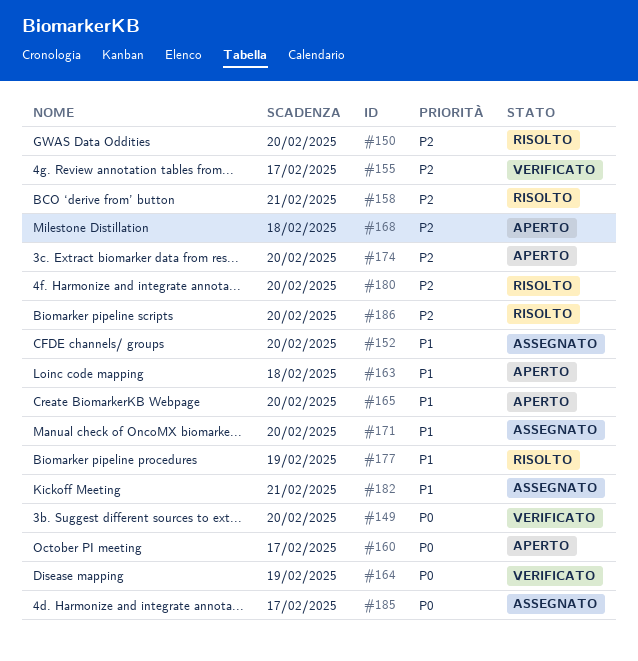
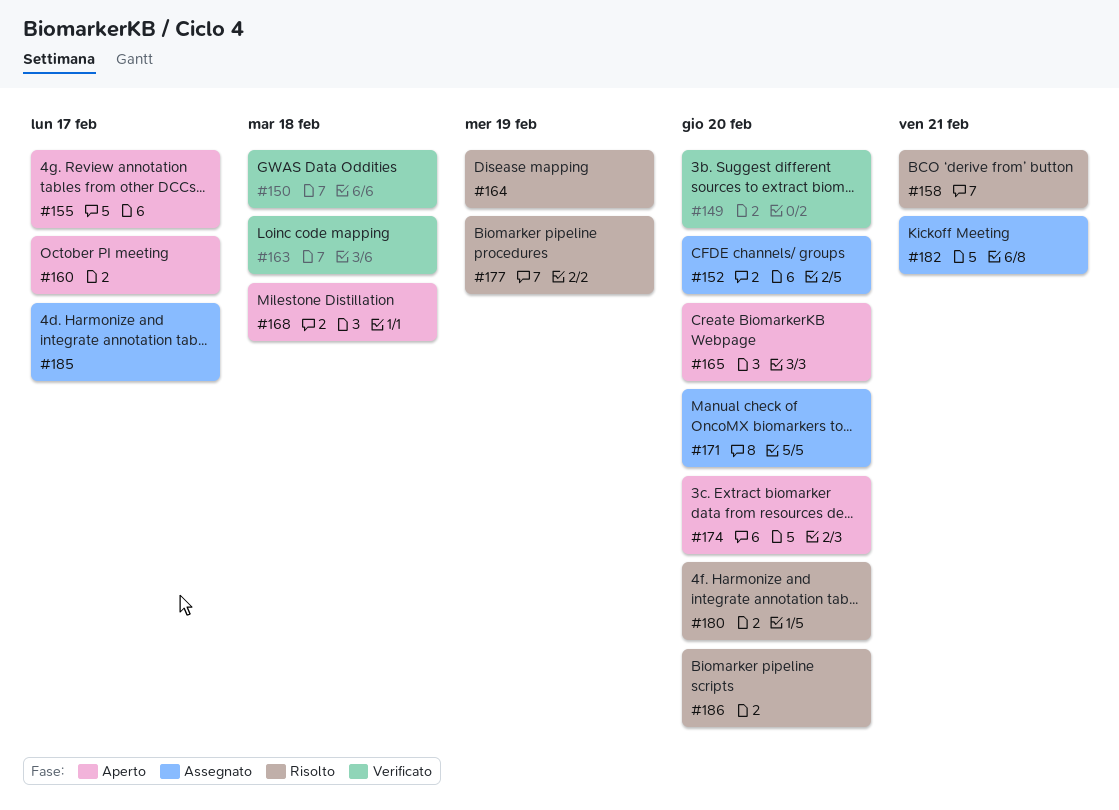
#150, status: Risolto -> Verificato
#150, due: Feb 20 -> Feb 18
#155, status: Verificato -> Aperto
#163, status: Aperto -> Verificato
#164, status: Verificato -> Risolto

